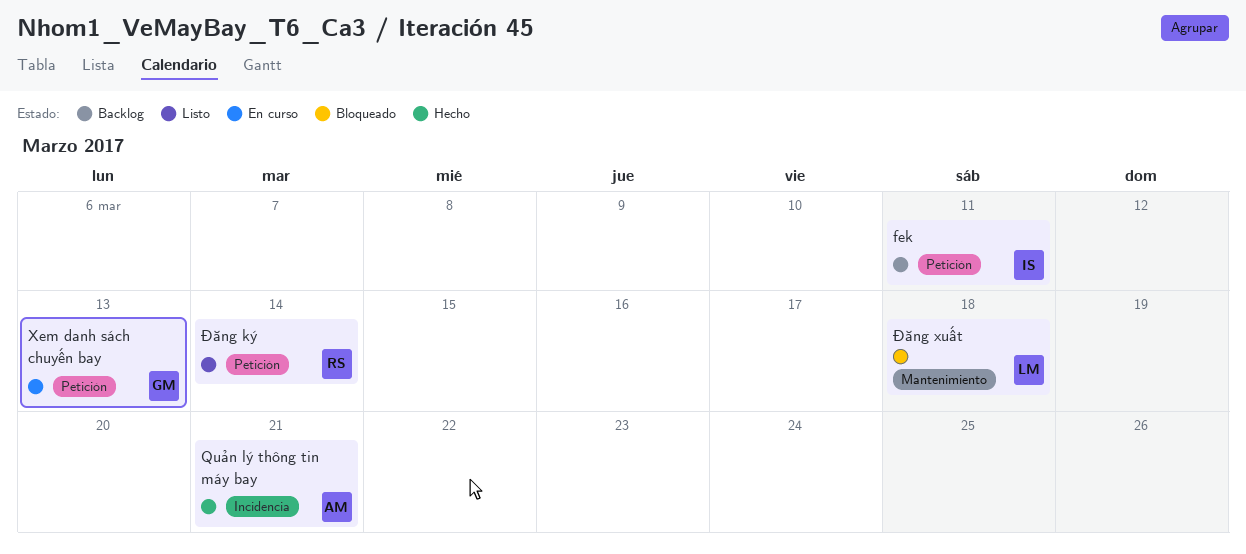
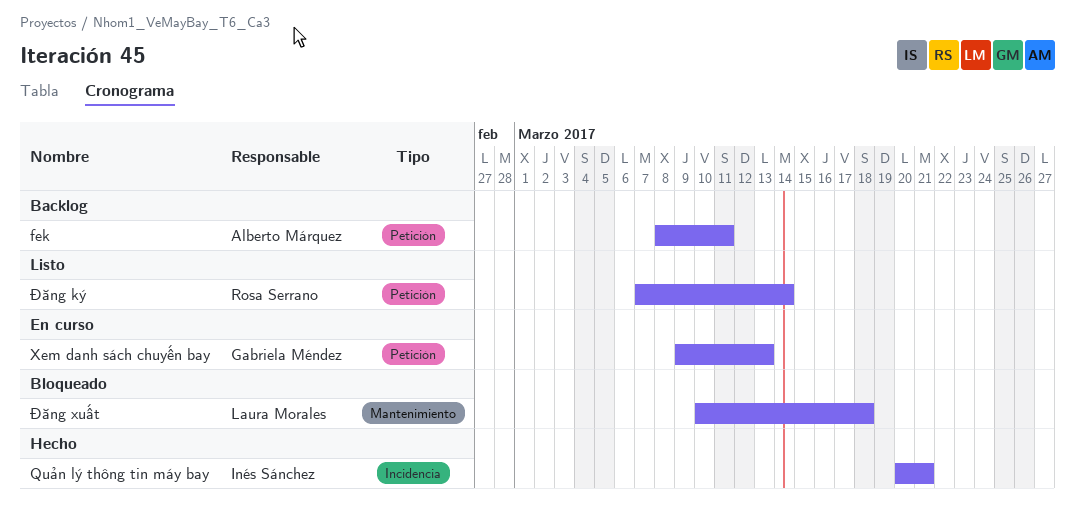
fek, owner: Inés Sánchez -> Alberto Márquez
Quản lý thông tin máy bay, owner: Alberto Márquez -> Inés Sánchez

